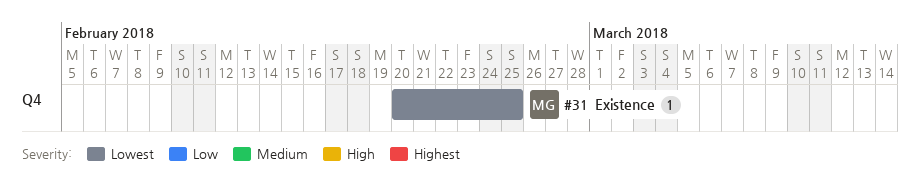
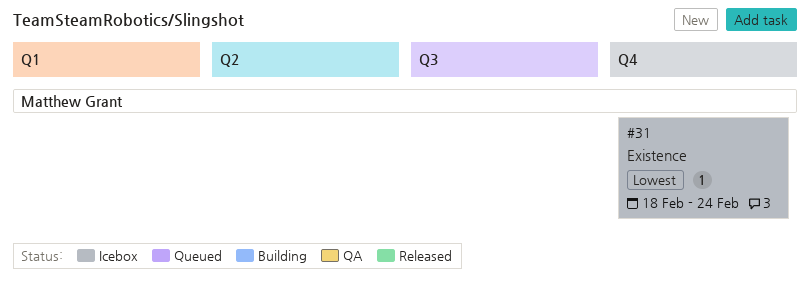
#31, start: Feb 20 -> Feb 18
#31, due: Feb 25 -> Feb 24

